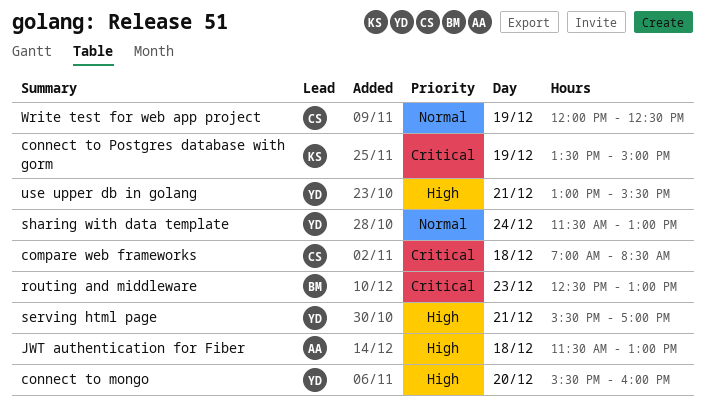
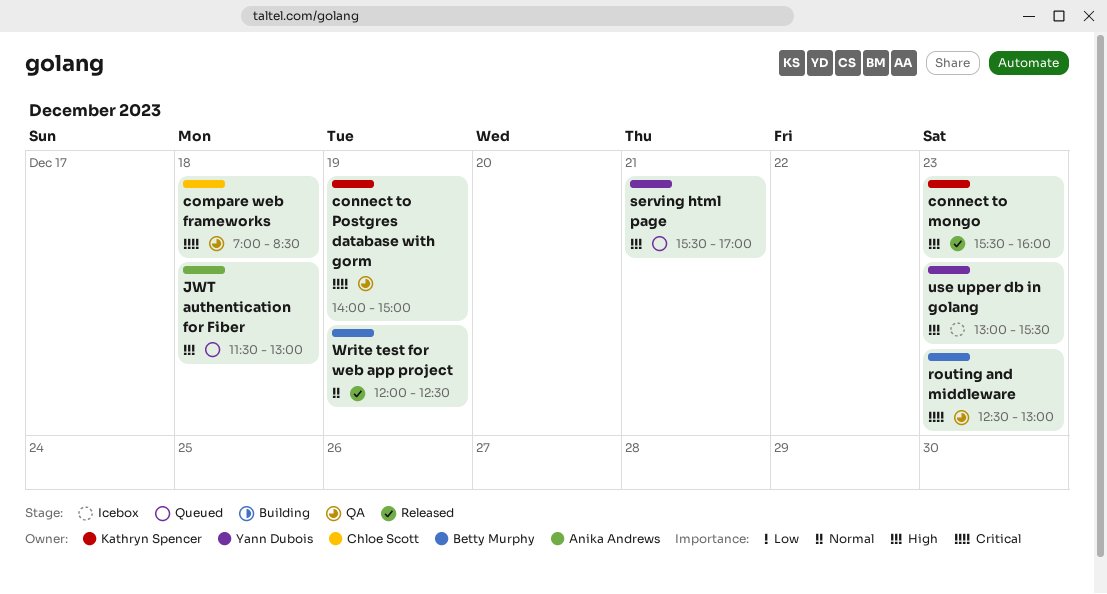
connect to mongo, owner: Yann Dubois -> Kathryn Spencer
connect to mongo, day: Dec 20 -> Dec 23
connect to Postgres database with gorm, begins: 13:30 -> 14:00
sharing with data template: present -> none
use upper db in golang, day: Dec 21 -> Dec 23
Write test for web app project, owner: Chloe Scott -> Betty Murphy

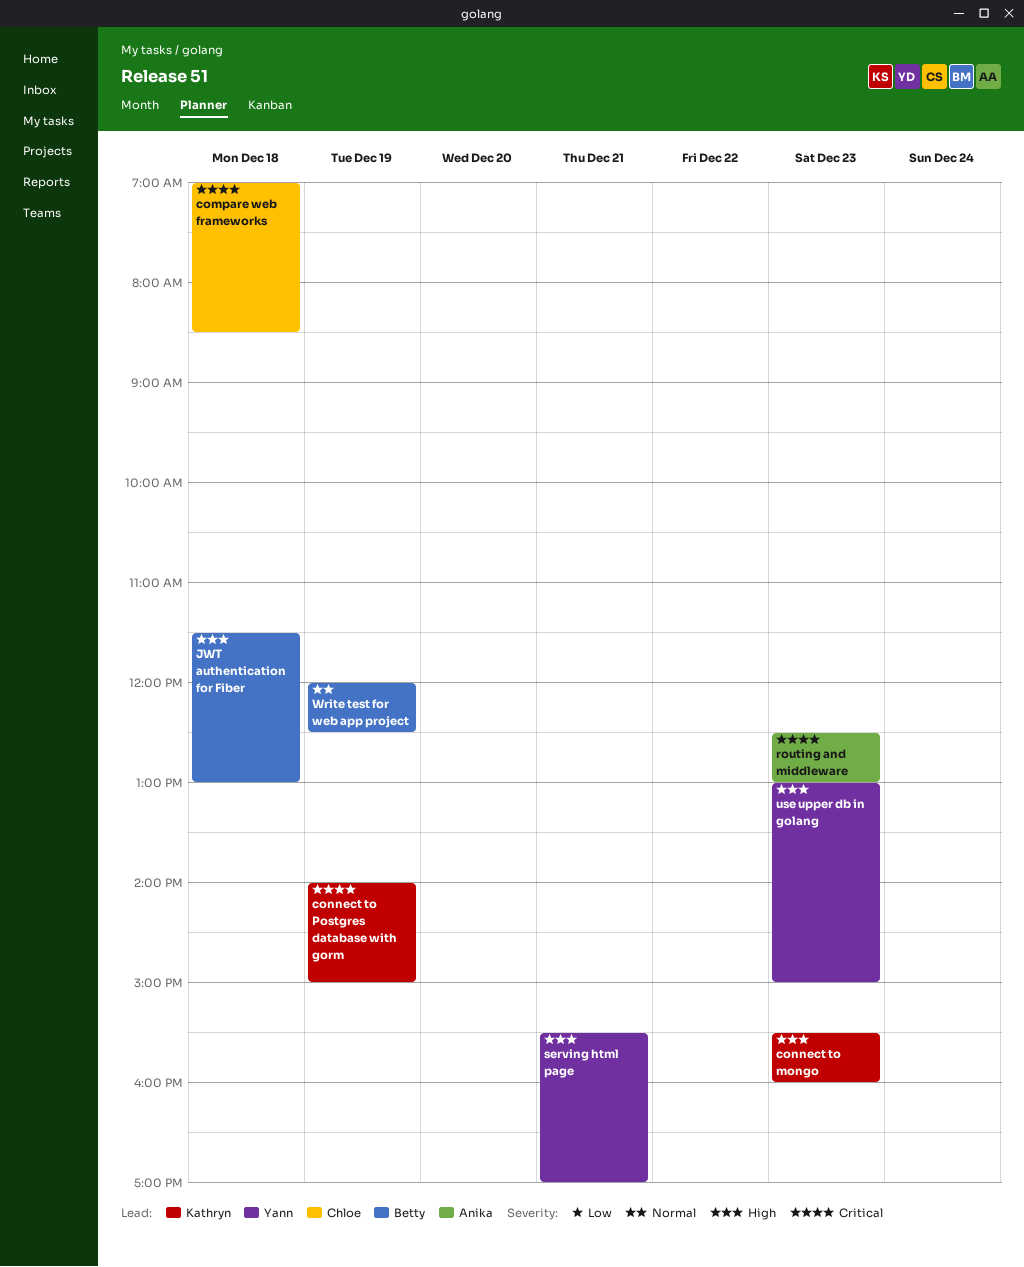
JWT authentication for Fiber, owner: Anika Andrews -> Betty Murphy
routing and middleware, owner: Betty Murphy -> Anika Andrews
use upper db in golang, ends: 15:30 -> 15:00

